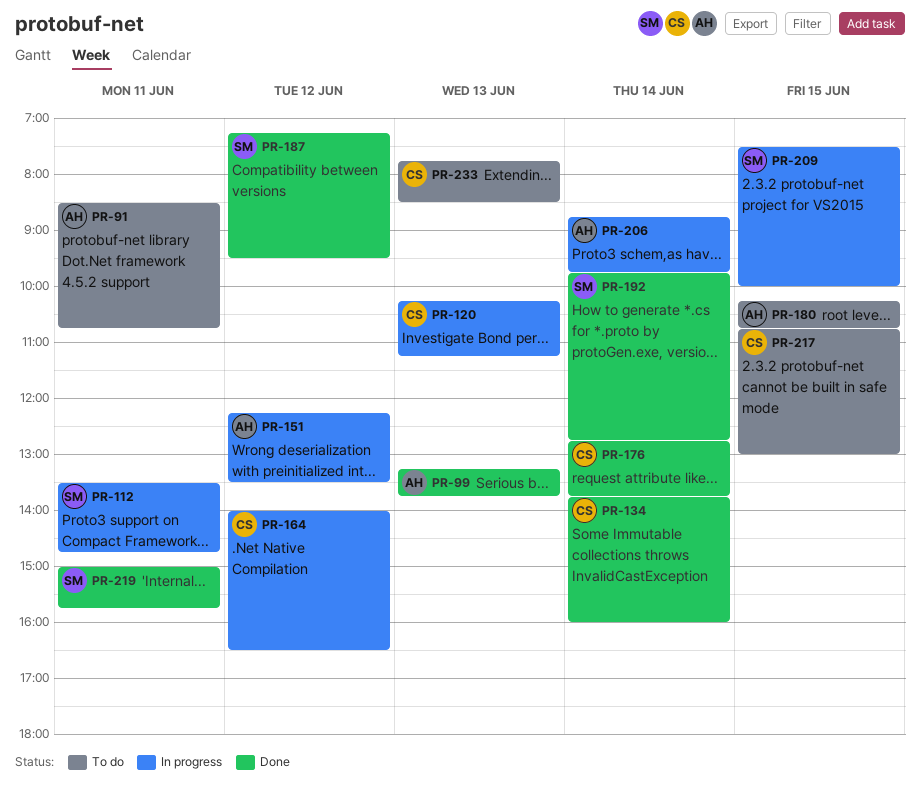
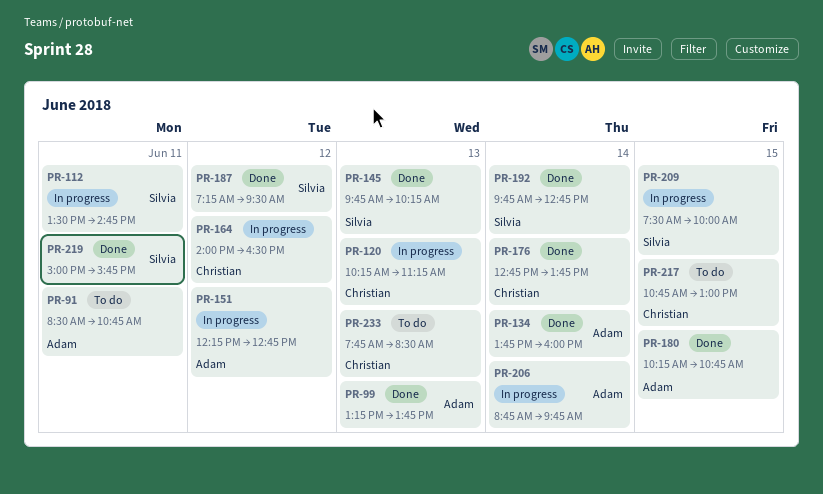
PR-134, owner: Christian -> Adam
PR-145: none -> present
PR-151, ends: 13:30 -> 12:45
PR-180, status: To do -> Done

